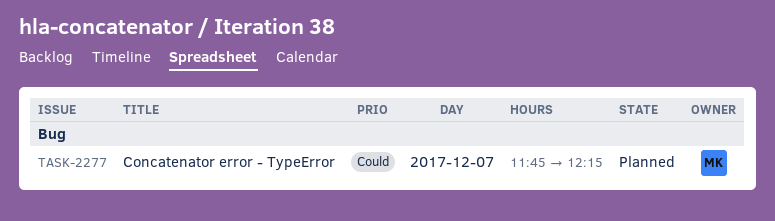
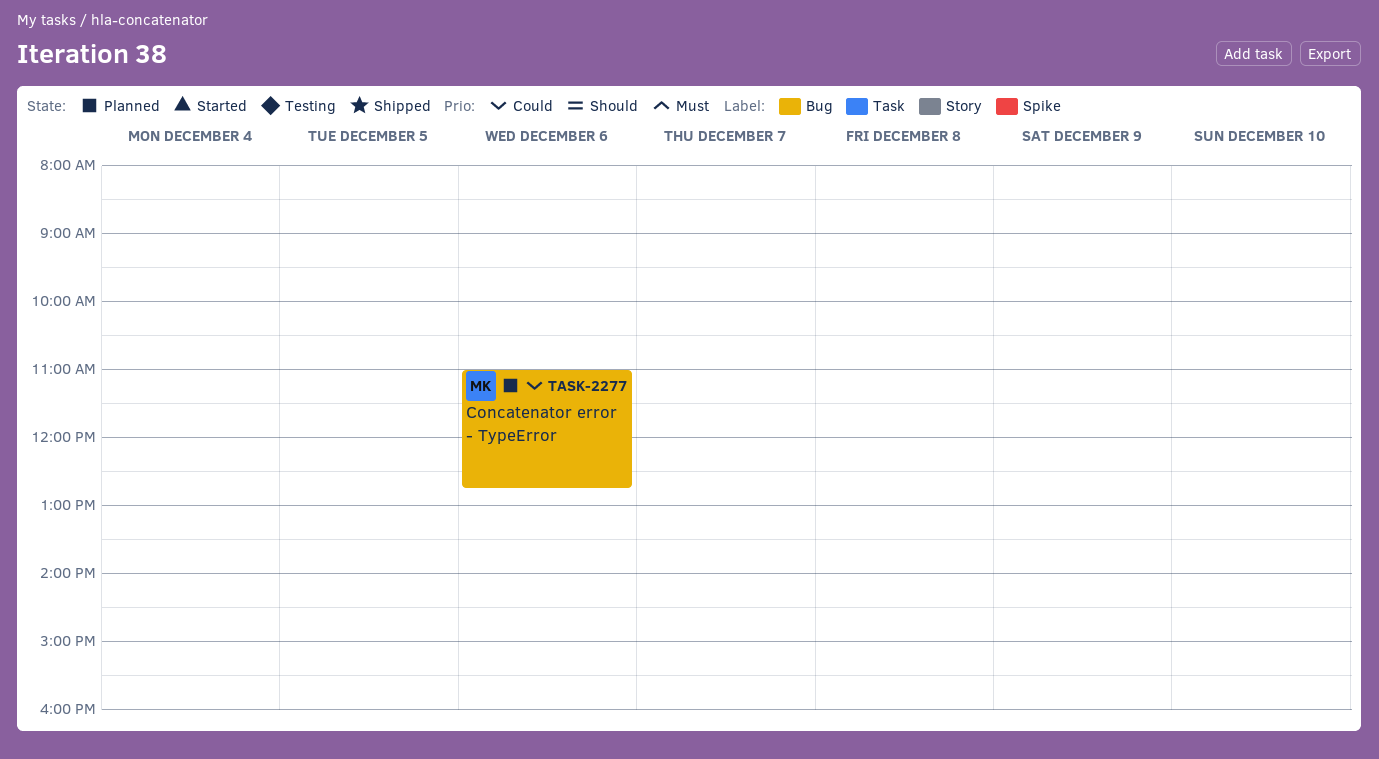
TASK-2277, day: Dec 7 -> Dec 6
TASK-2277, begins: 11:45 -> 11:00
TASK-2277, ends: 12:15 -> 12:45

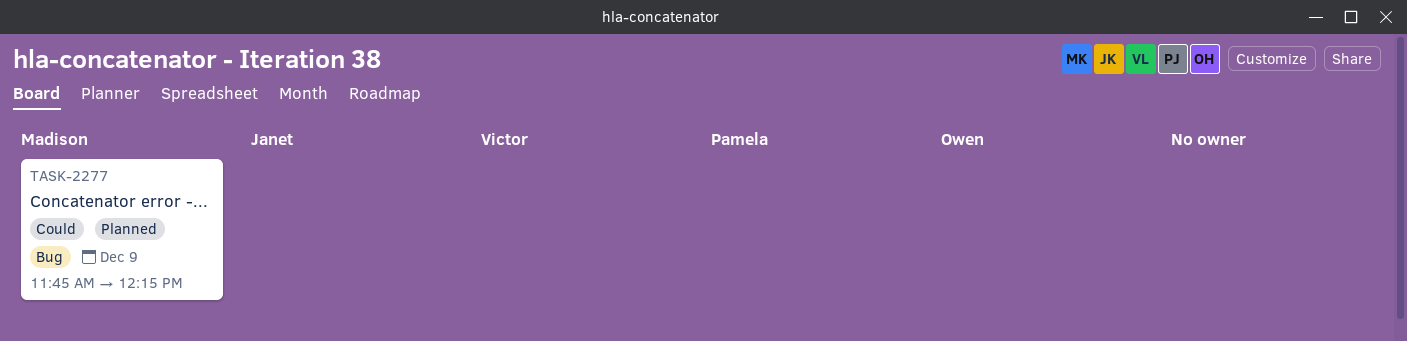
TASK-2277, day: Dec 6 -> Dec 9
TASK-2277, begins: 11:00 -> 11:45
TASK-2277, ends: 12:45 -> 12:15

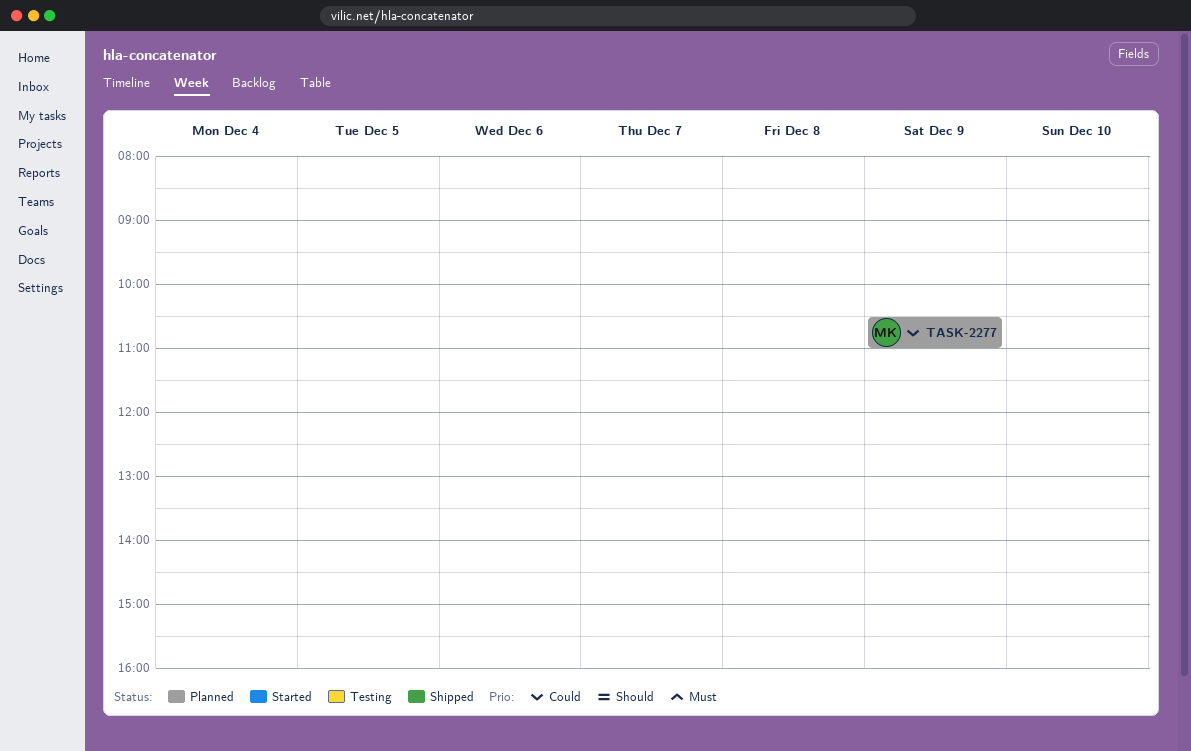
TASK-2277, begins: 11:45 -> 10:30
TASK-2277, ends: 12:15 -> 11:00

